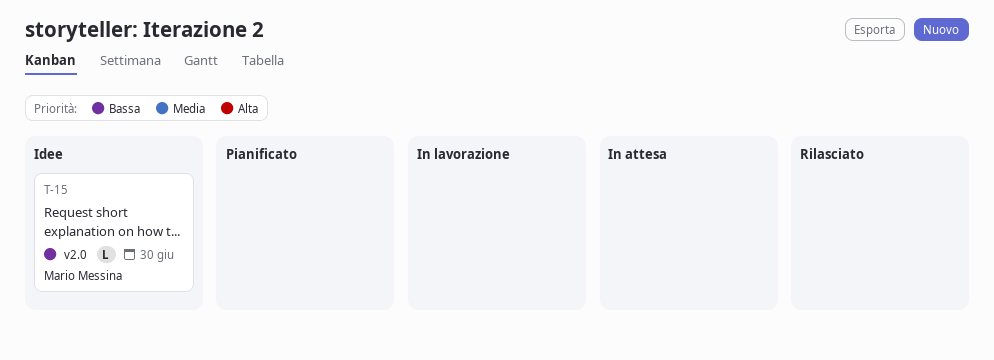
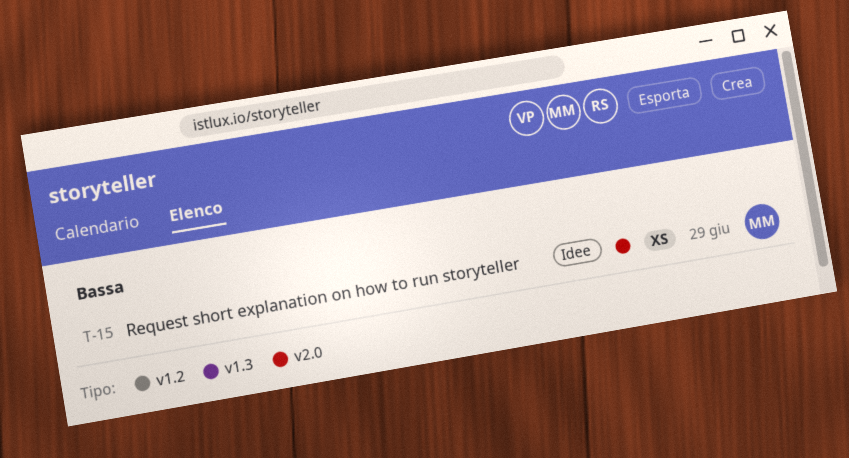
T-15, estimate: L -> XS
T-15, due: Jun 30 -> Jun 29

